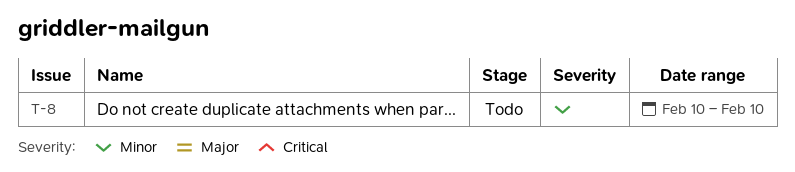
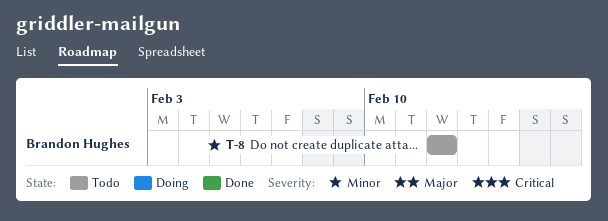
T-8, start: Feb 10 -> Feb 12
T-8, due: Feb 10 -> Feb 12

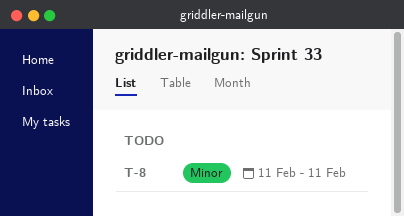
T-8, start: Feb 12 -> Feb 11
T-8, due: Feb 12 -> Feb 11

